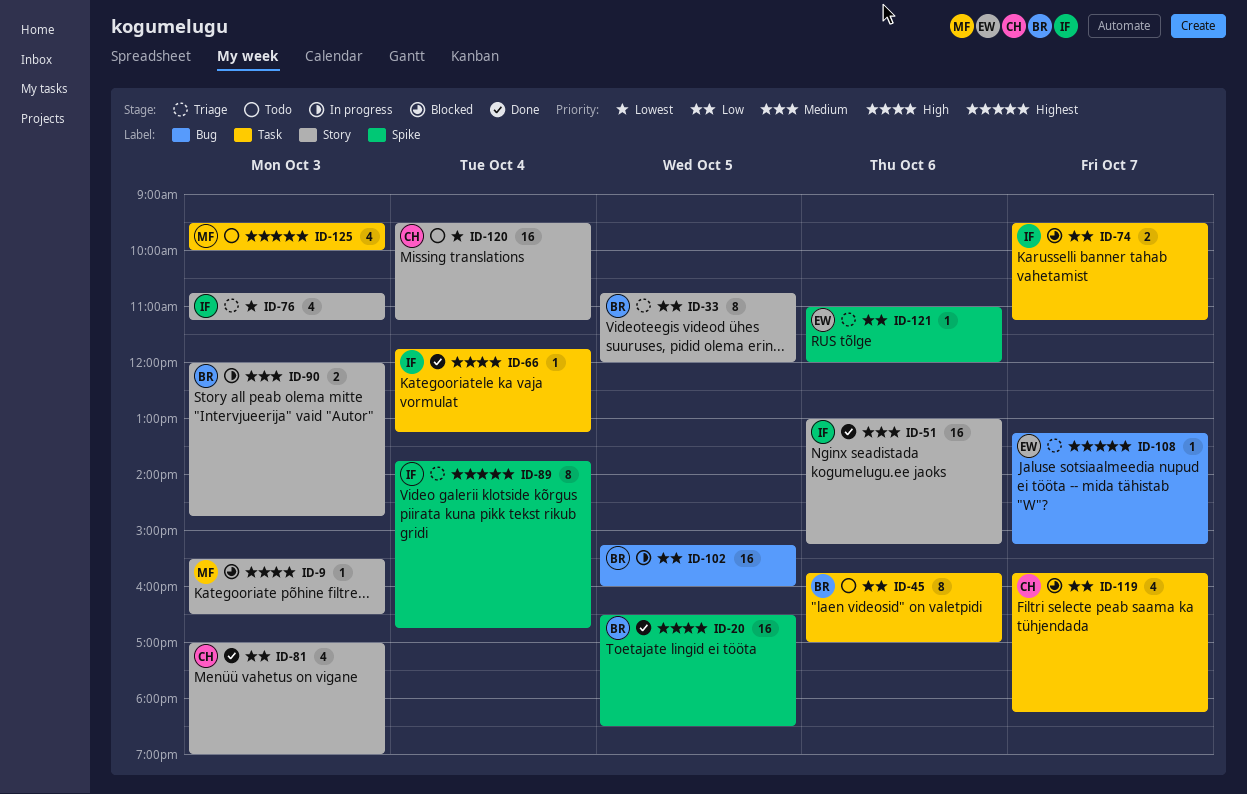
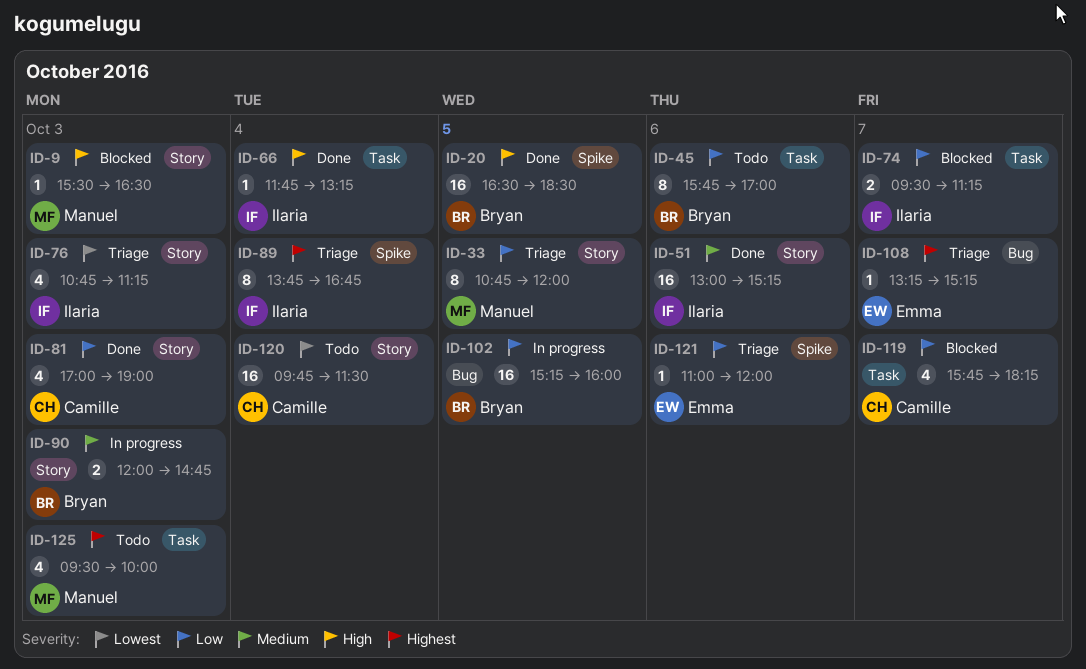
ID-33, owner: Bryan -> Manuel
ID-120, begins: 09:30 -> 09:45
ID-120, ends: 11:15 -> 11:30

